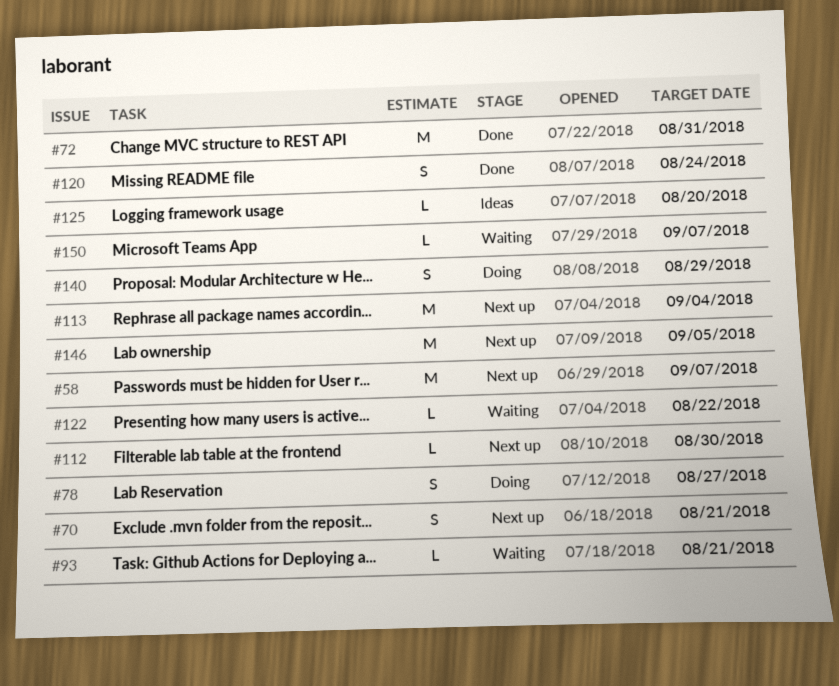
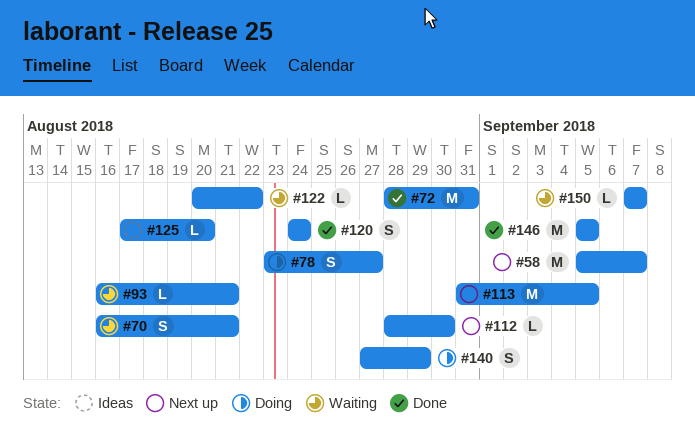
#70, status: Next up -> Waiting
#113, due: Sep 4 -> Sep 5
#146, status: Next up -> Done

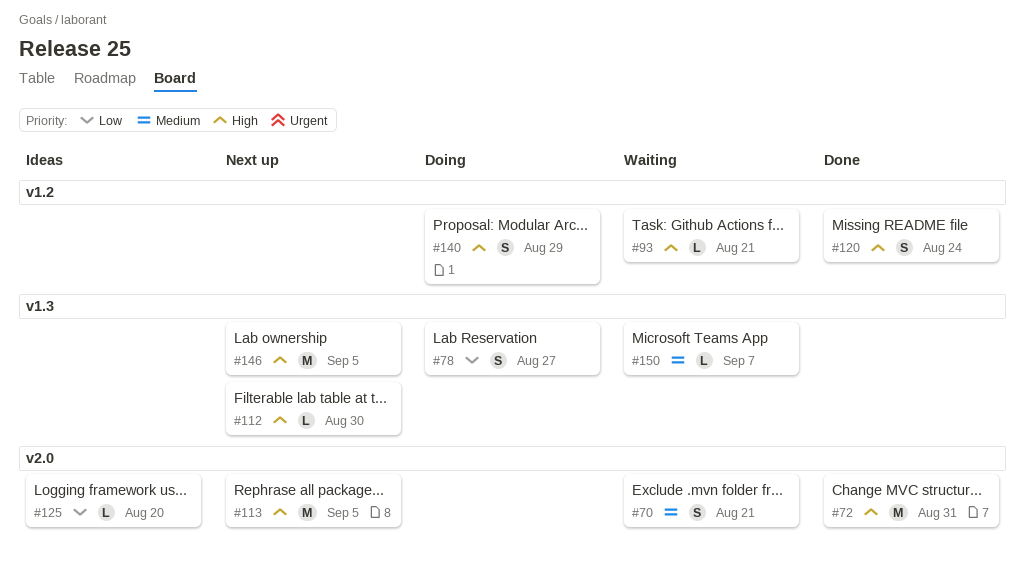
#58: present -> none
#122: present -> none
#146, status: Done -> Next up

